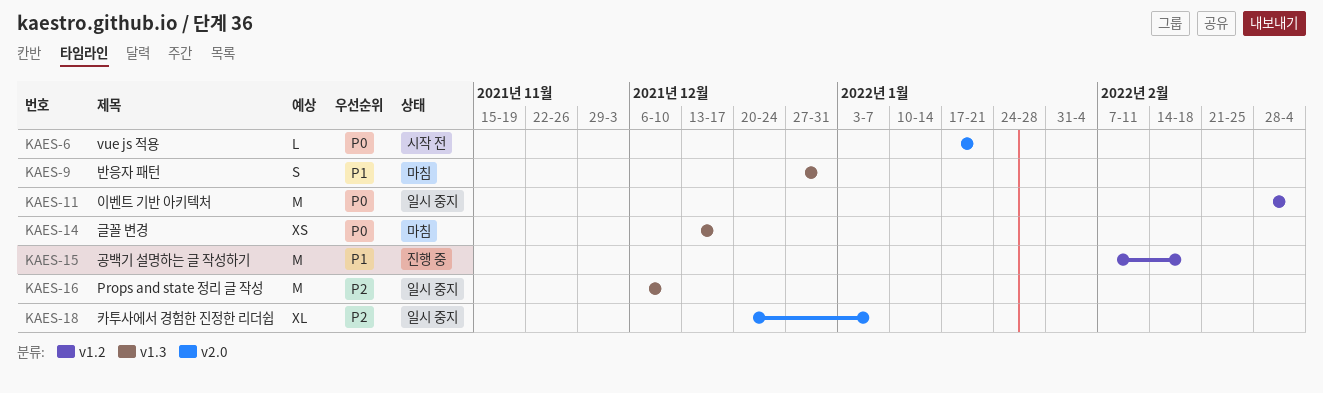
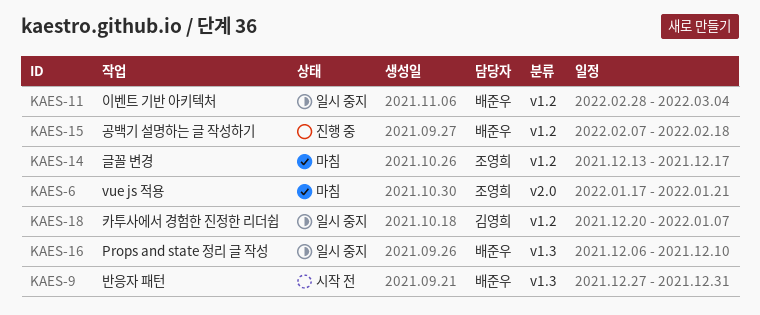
KAES-6, status: 시작 전 -> 마침
KAES-9, status: 마침 -> 시작 전
KAES-14, label: v1.3 -> v1.2
KAES-18, label: v2.0 -> v1.2

